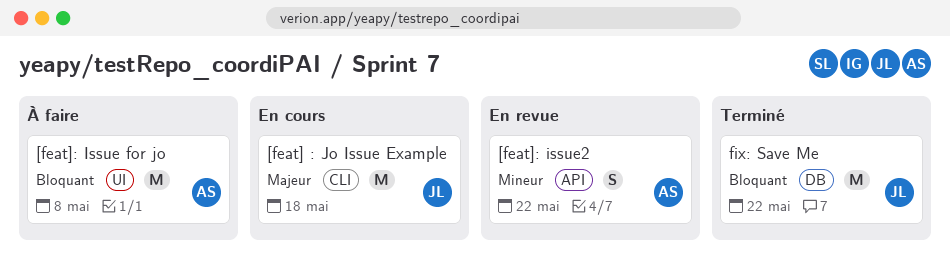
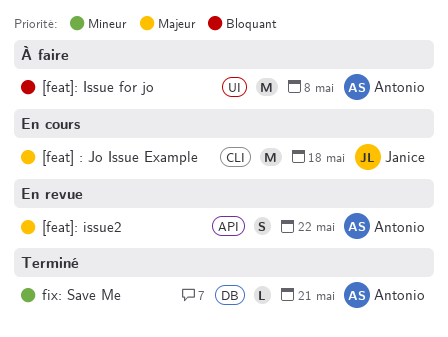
[feat]: issue2, priority: Mineur -> Majeur
fix: Save Me, owner: Janice -> Antonio
fix: Save Me, priority: Bloquant -> Mineur
fix: Save Me, estimate: M -> L
fix: Save Me, due: May 22 -> May 21

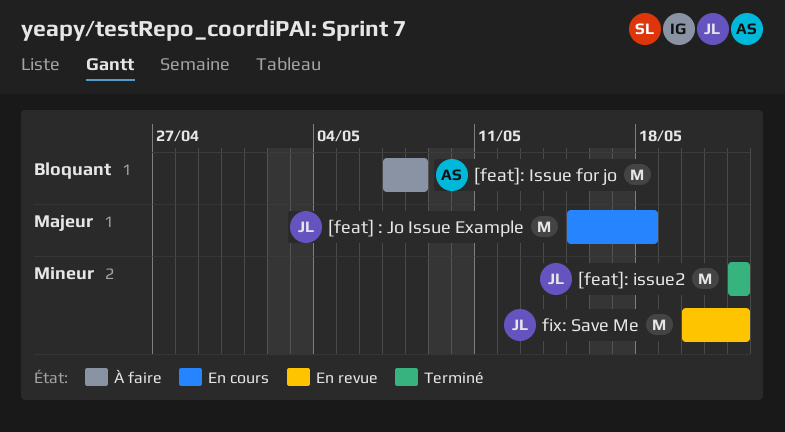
[feat]: issue2, status: En revue -> Terminé
[feat]: issue2, owner: Antonio -> Janice
[feat]: issue2, priority: Majeur -> Mineur
[feat]: issue2, estimate: S -> M
fix: Save Me, status: Terminé -> En revue
fix: Save Me, owner: Antonio -> Janice
fix: Save Me, estimate: L -> M
fix: Save Me, due: May 21 -> May 22

